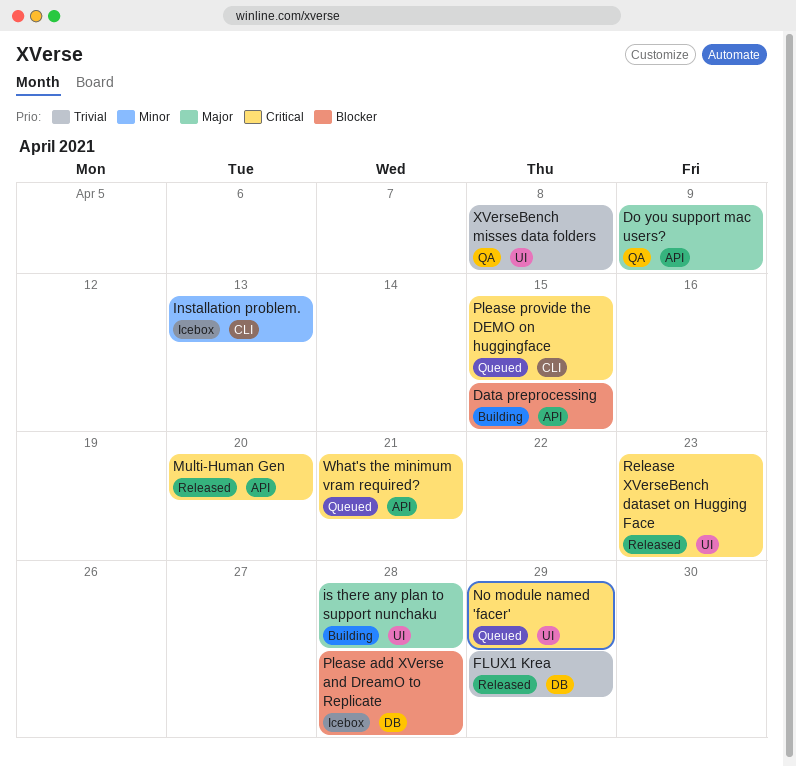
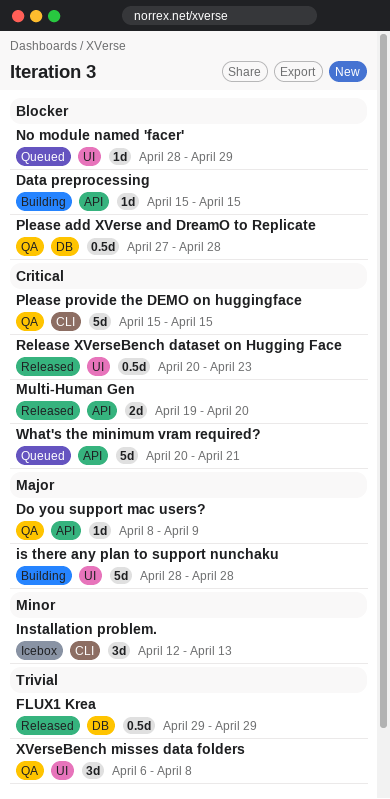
No module named 'facer', priority: Critical -> Blocker
Please add XVerse and DreamO to Replicate, status: Icebox -> QA
Please provide the DEMO on huggingface, status: Queued -> QA

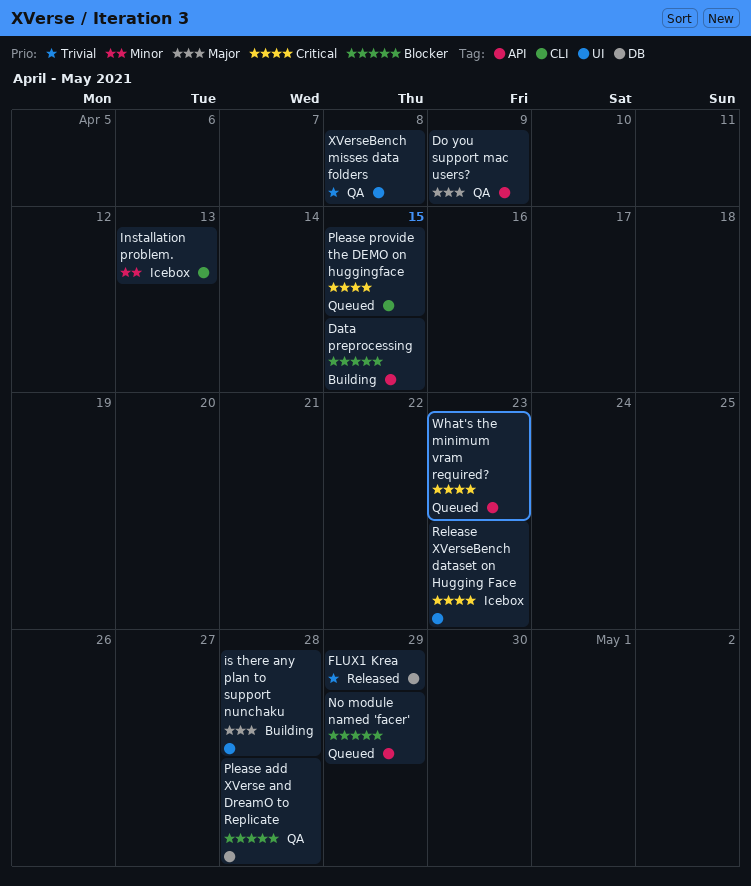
Multi-Human Gen: present -> none
No module named 'facer', label: UI -> API
Please provide the DEMO on huggingface, status: QA -> Queued
Release XVerseBench dataset on Hugging Face, status: Released -> Icebox
What's the minimum vram required?, due: Apr 21 -> Apr 23

